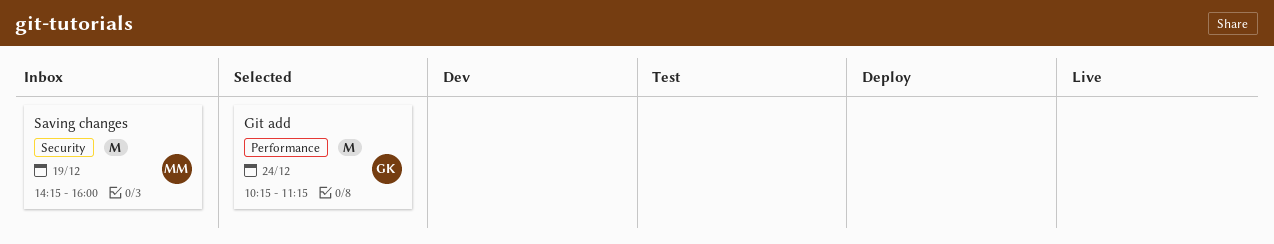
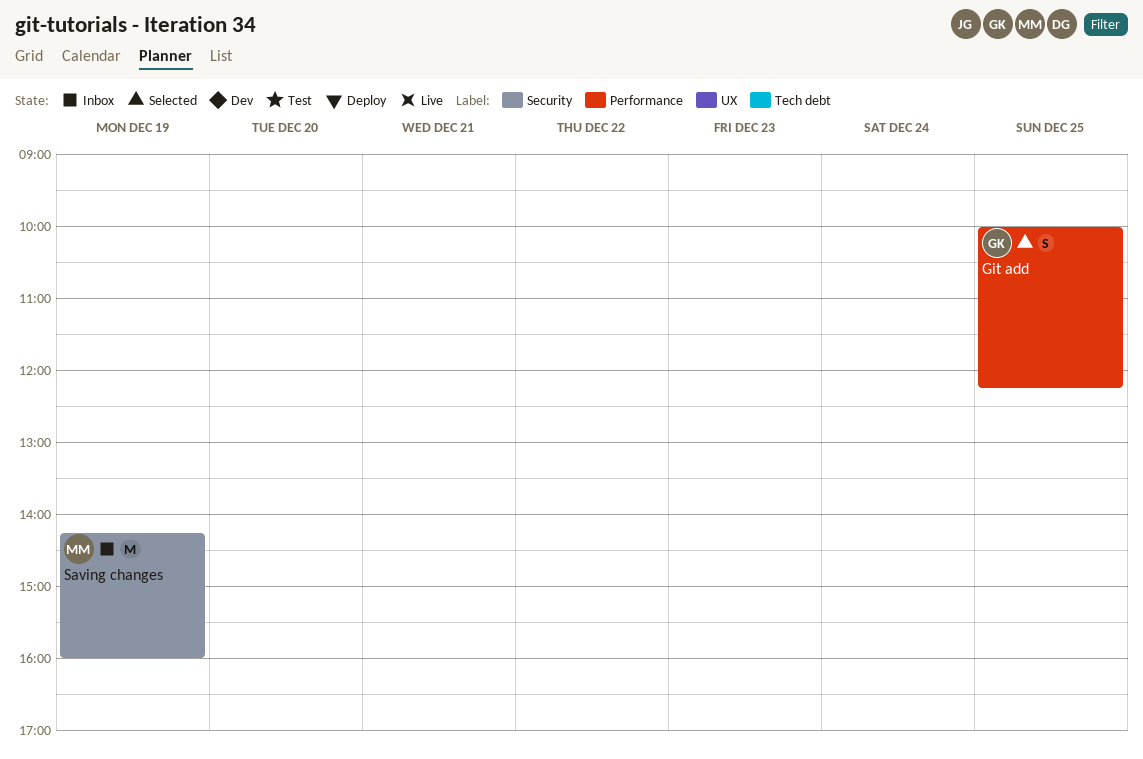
Git add, estimate: M -> S
Git add, day: Dec 24 -> Dec 25
Git add, begins: 10:15 -> 10:00
Git add, ends: 11:15 -> 12:15

